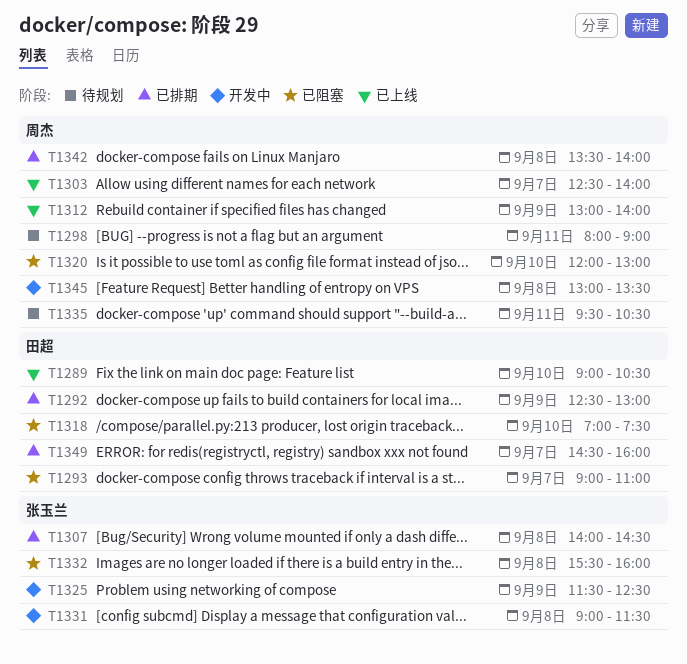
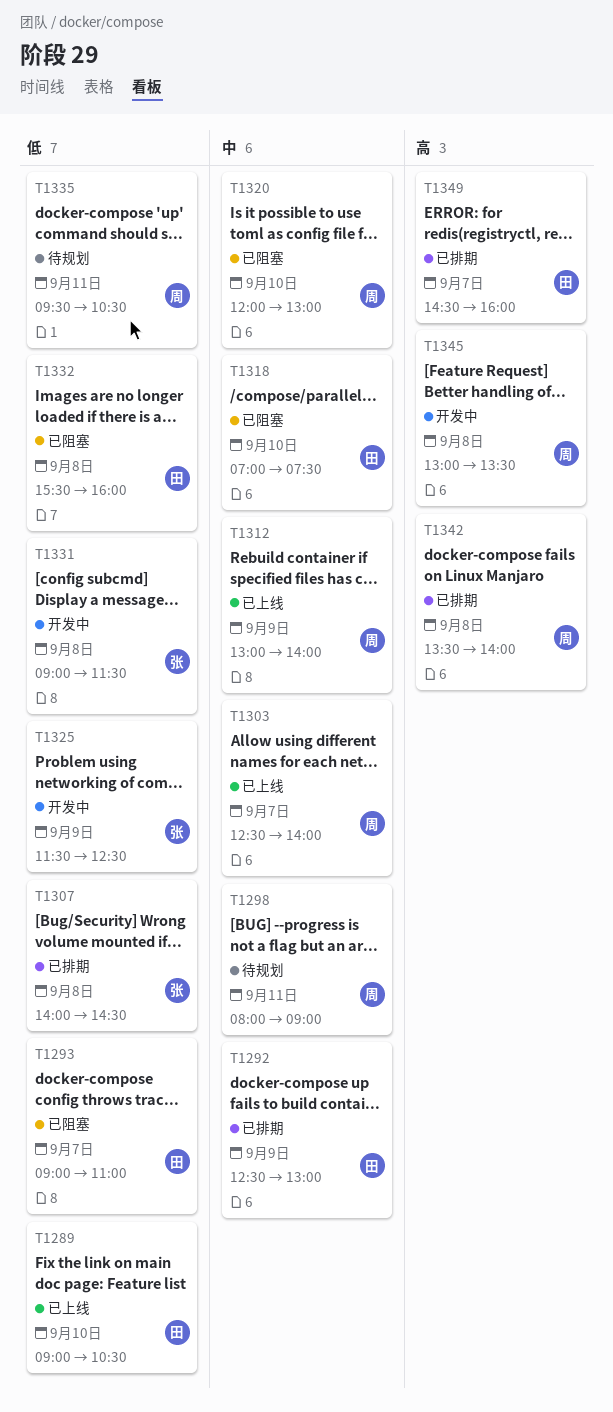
T1332, owner: 张玉兰 -> 田超

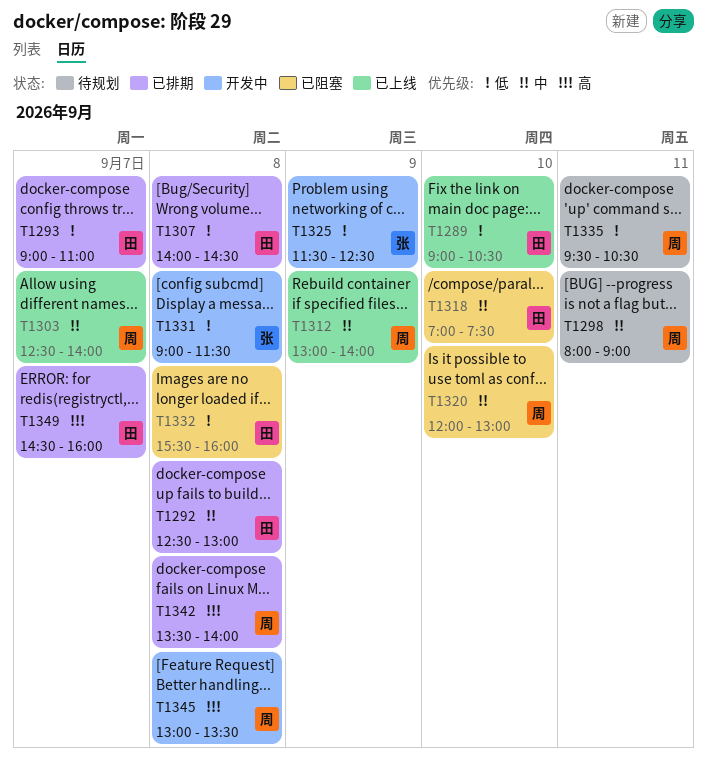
T1292, day: Sep 9 -> Sep 8
T1293, status: 已阻塞 -> 已排期
T1307, owner: 张 -> 田

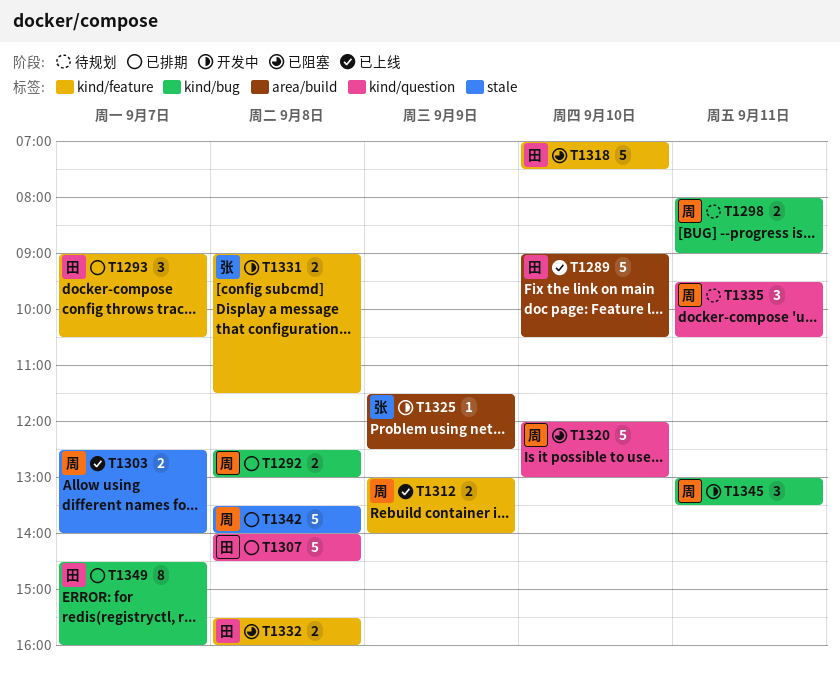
T1292, owner: 田 -> 周
T1293, ends: 11:00 -> 10:30
T1345, day: Sep 8 -> Sep 11

